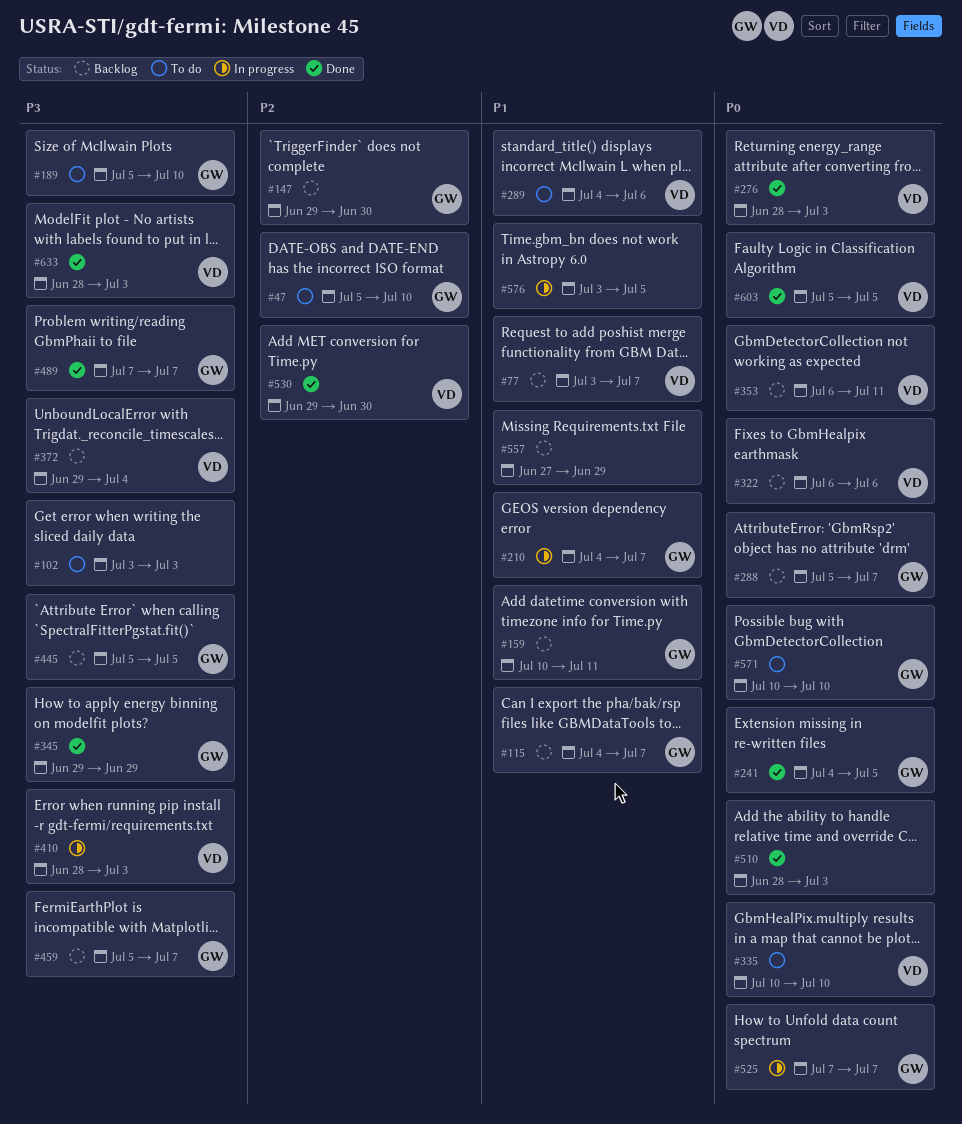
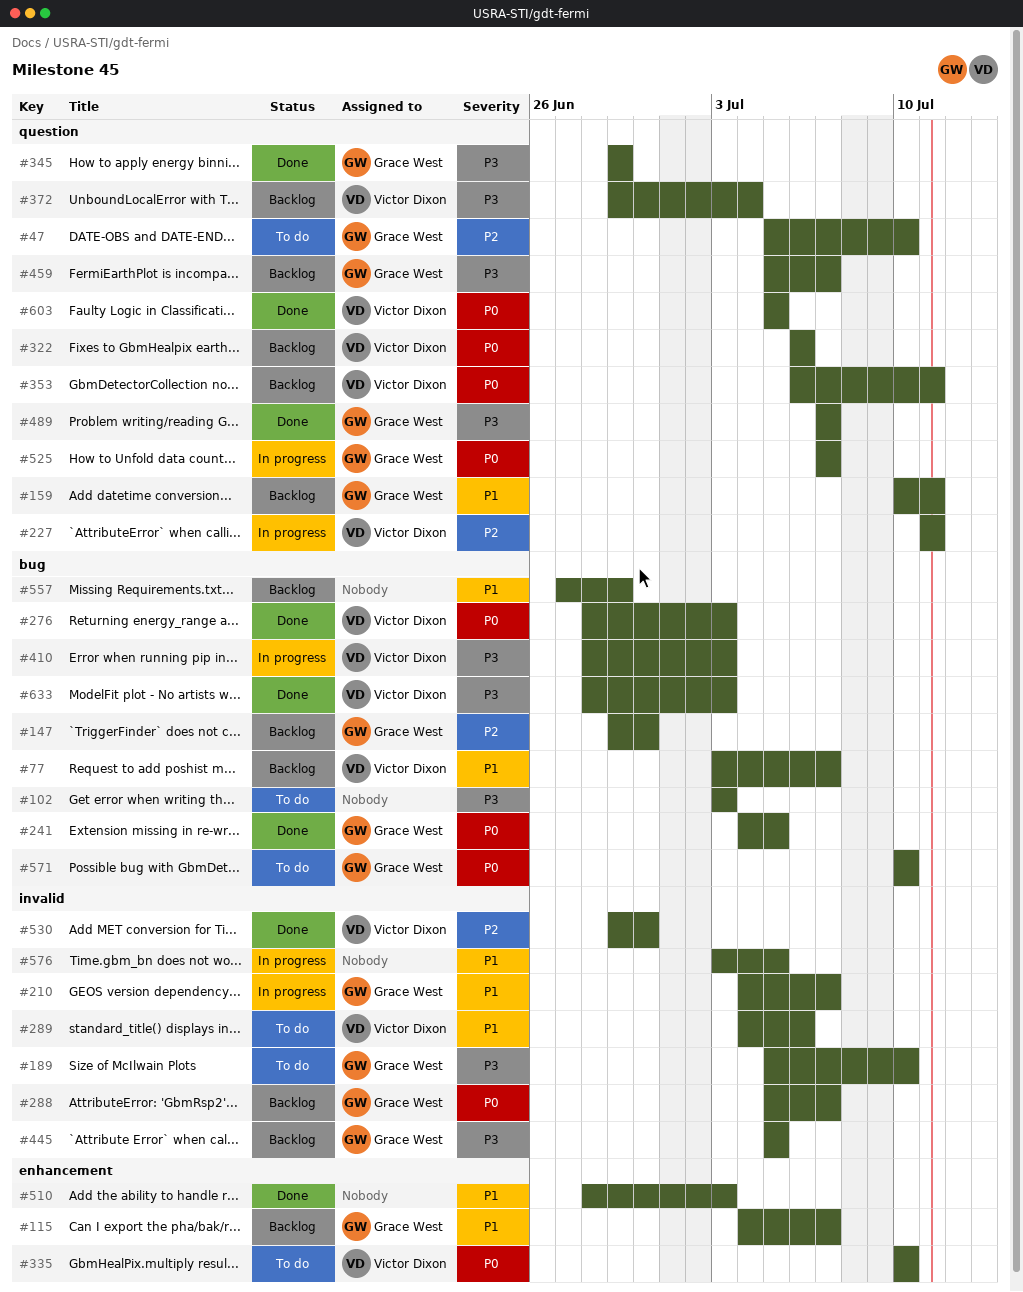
#227: none -> present
#510, priority: P0 -> P1

